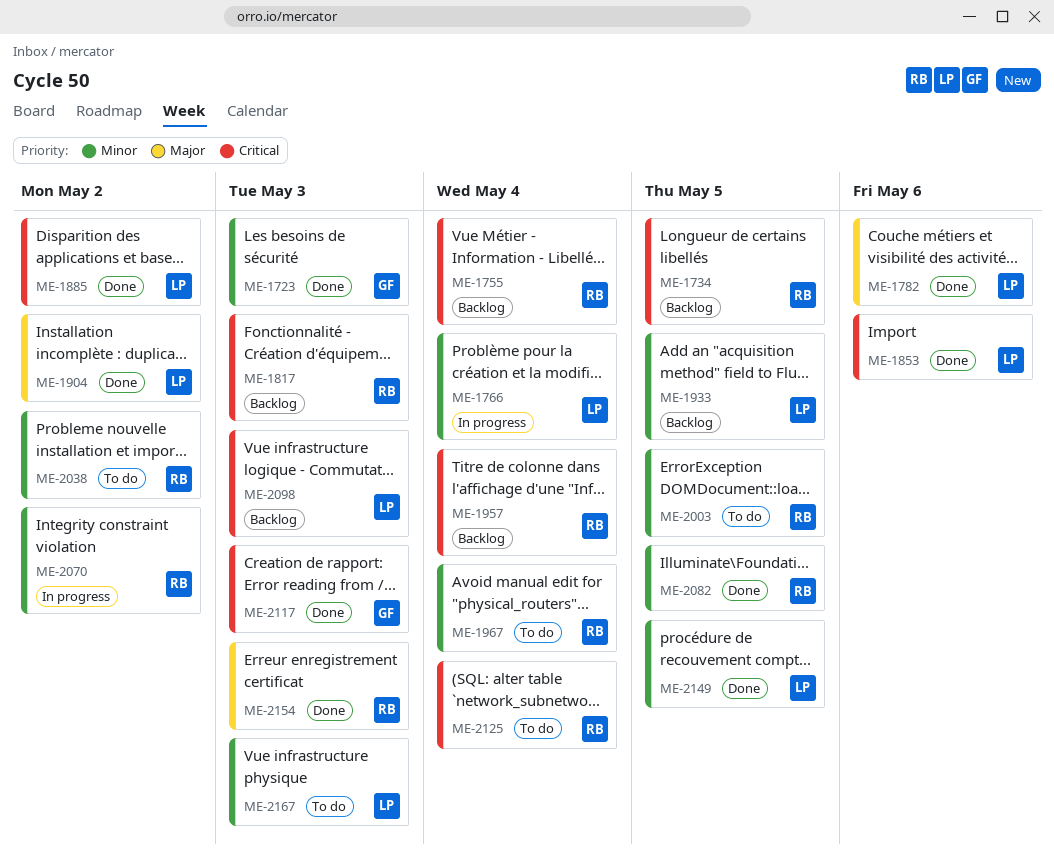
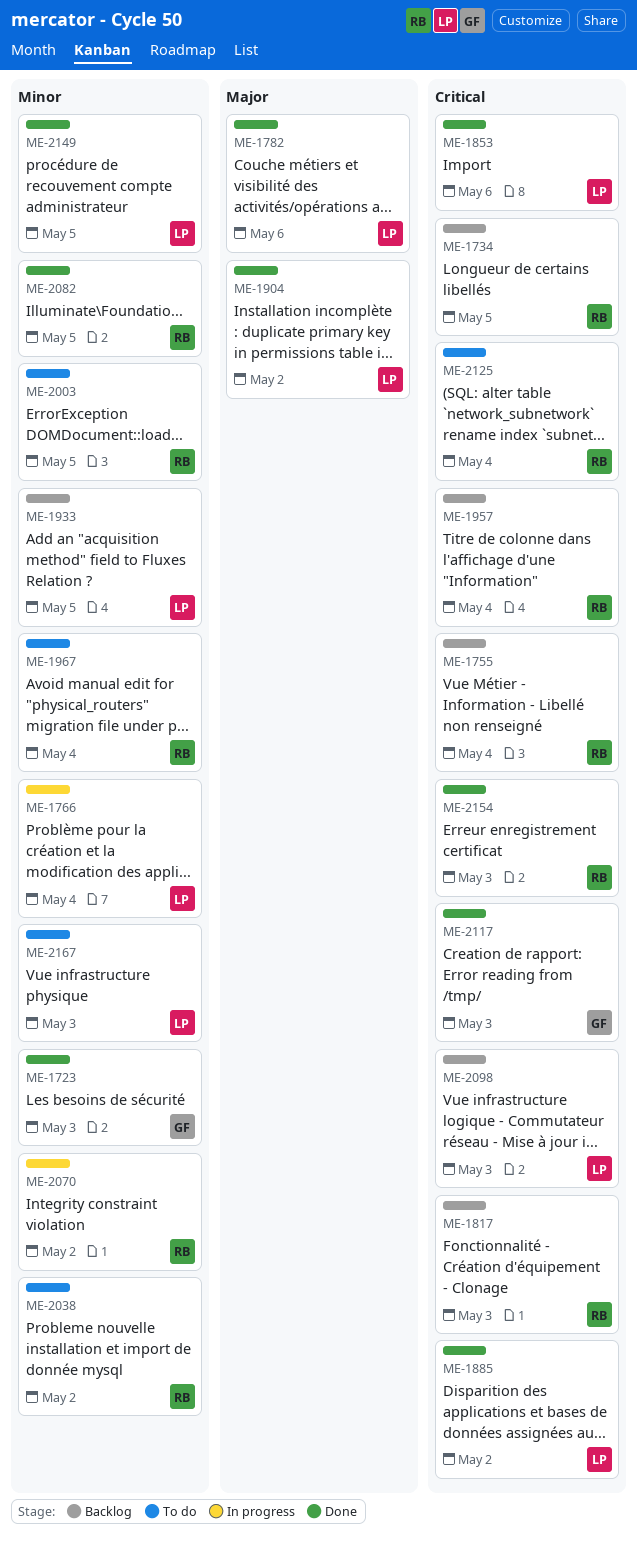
ME-2154, priority: Major -> Critical

